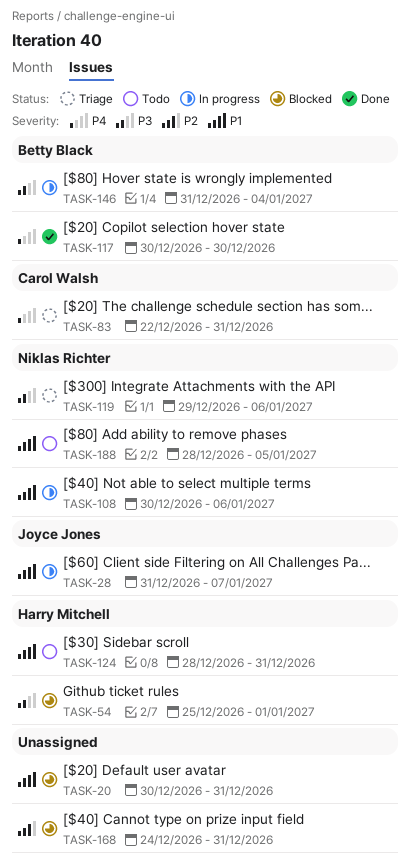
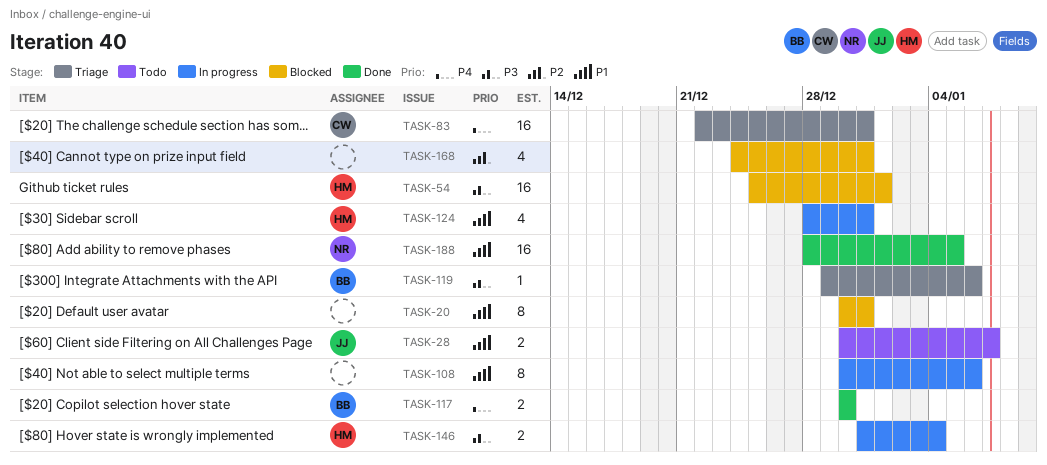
TASK-28, status: In progress -> Todo
TASK-28, start: Dec 31 -> Dec 30
TASK-108, owner: Niklas Richter -> none
TASK-119, owner: Niklas Richter -> Betty Black
TASK-124, status: Todo -> In progress
TASK-146, owner: Betty Black -> Harry Mitchell
TASK-188, status: Todo -> Done

